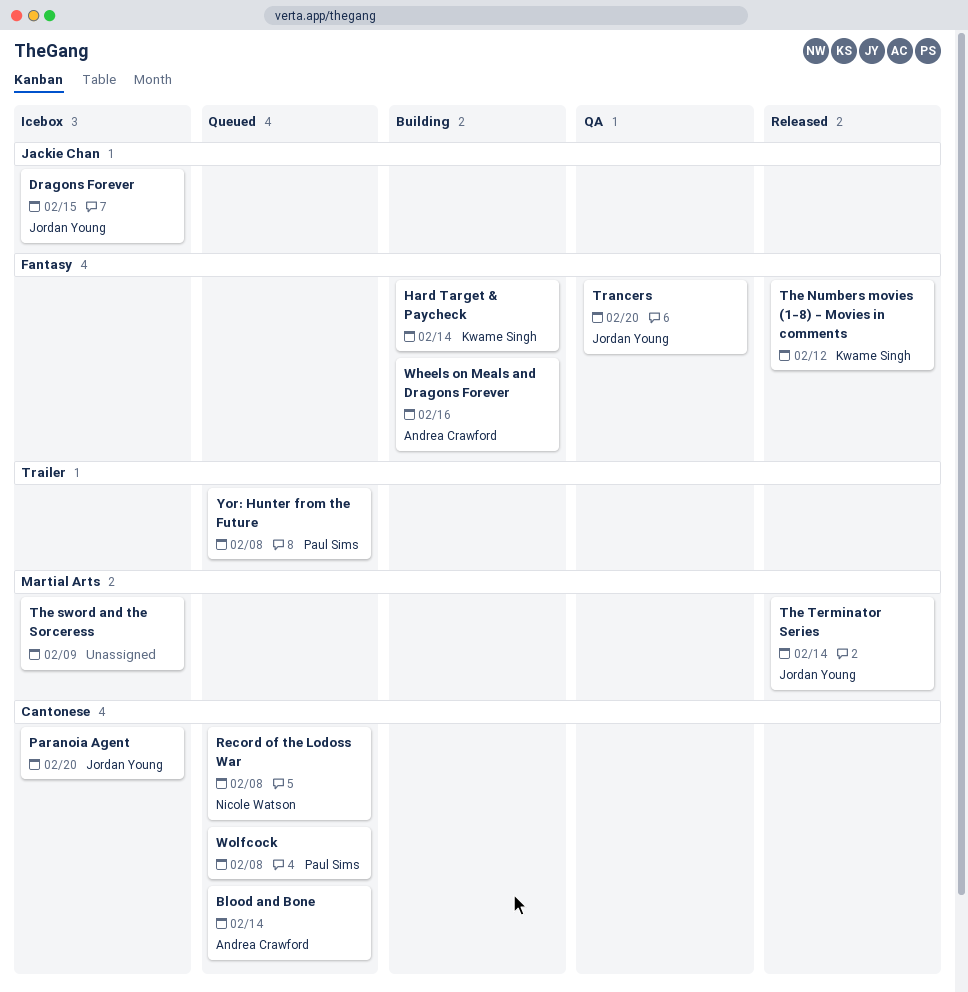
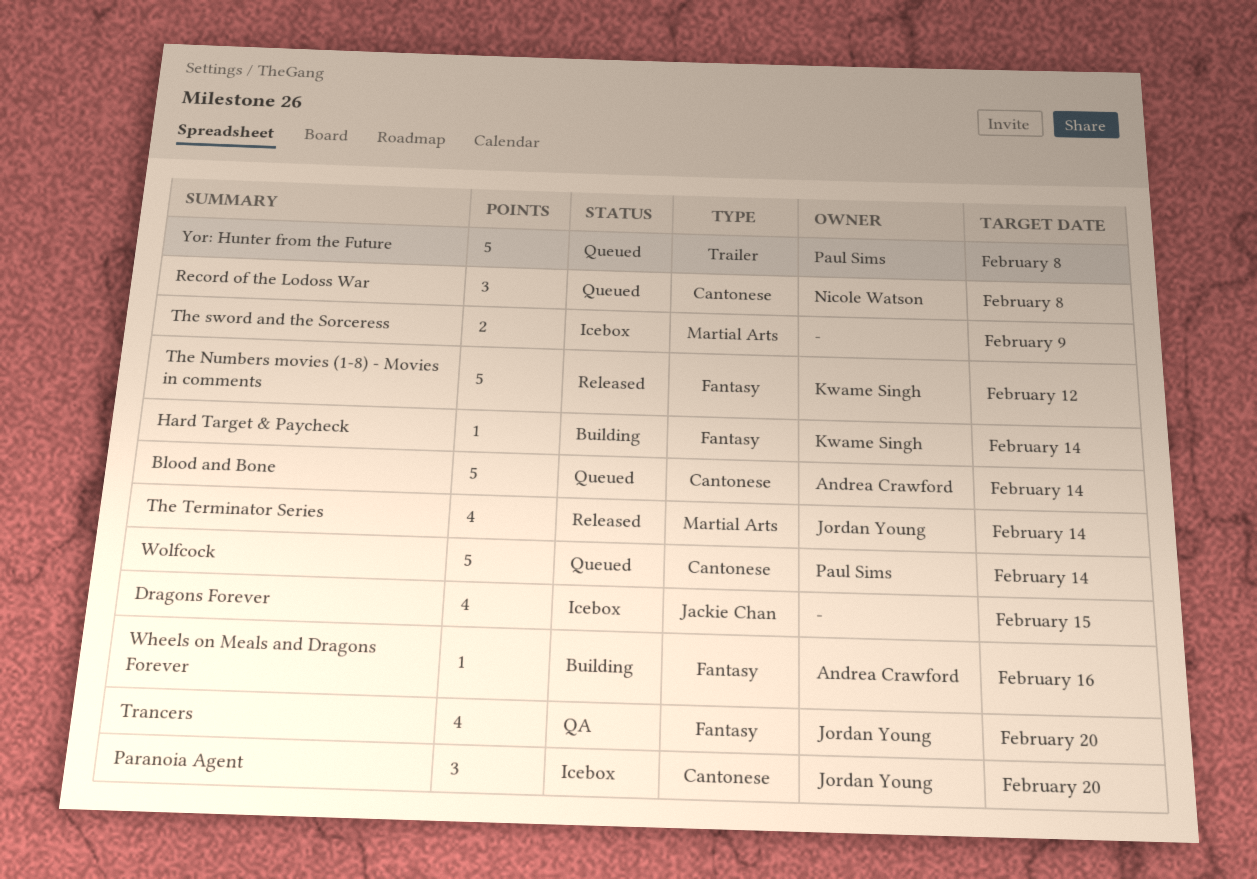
Dragons Forever, owner: Jordan Young -> none
Wolfcock, due: Feb 8 -> Feb 14

